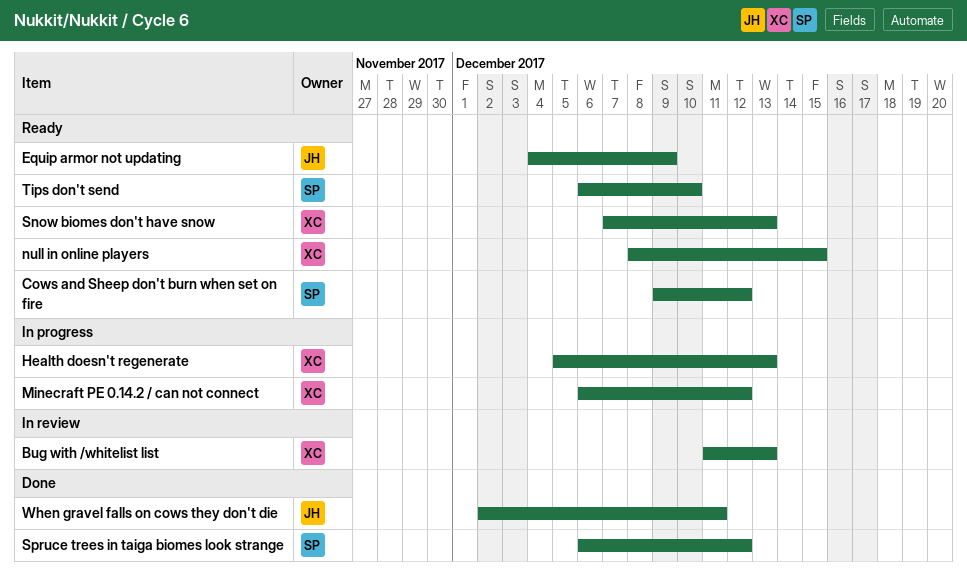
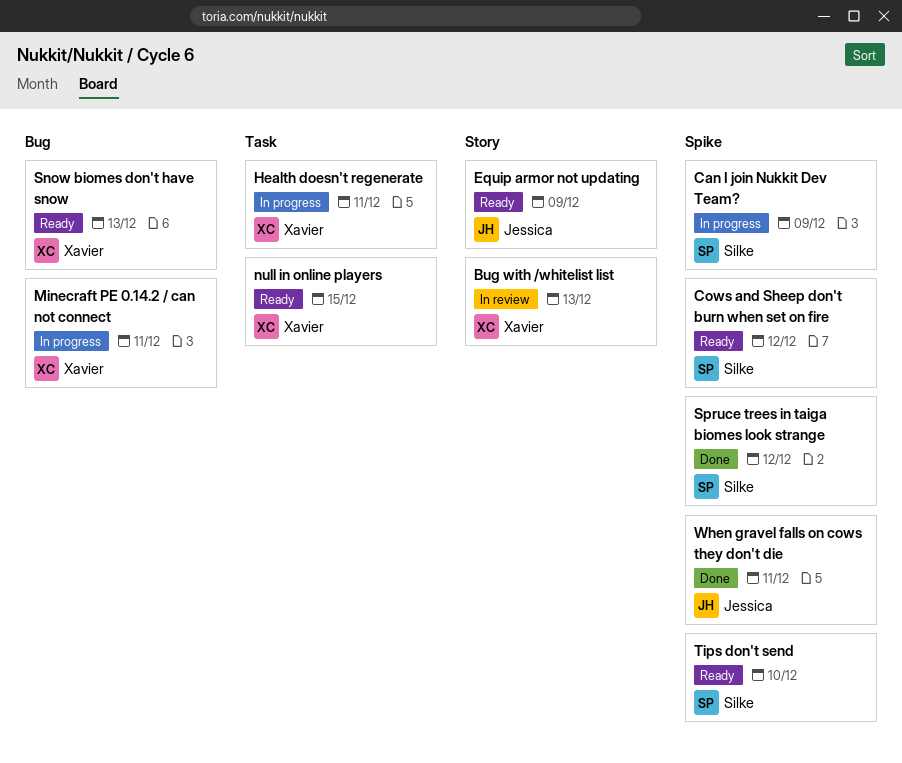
Can I join Nukkit Dev Team?: none -> present
Health doesn't regenerate, due: Dec 13 -> Dec 11
Minecraft PE 0.14.2 / can not connect, due: Dec 12 -> Dec 11

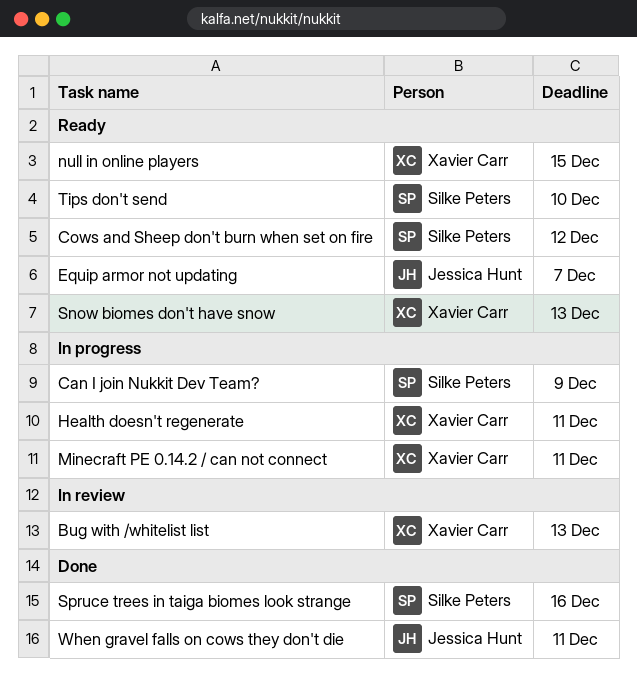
Equip armor not updating, due: Dec 9 -> Dec 7
Spruce trees in taiga biomes look strange, due: Dec 12 -> Dec 16

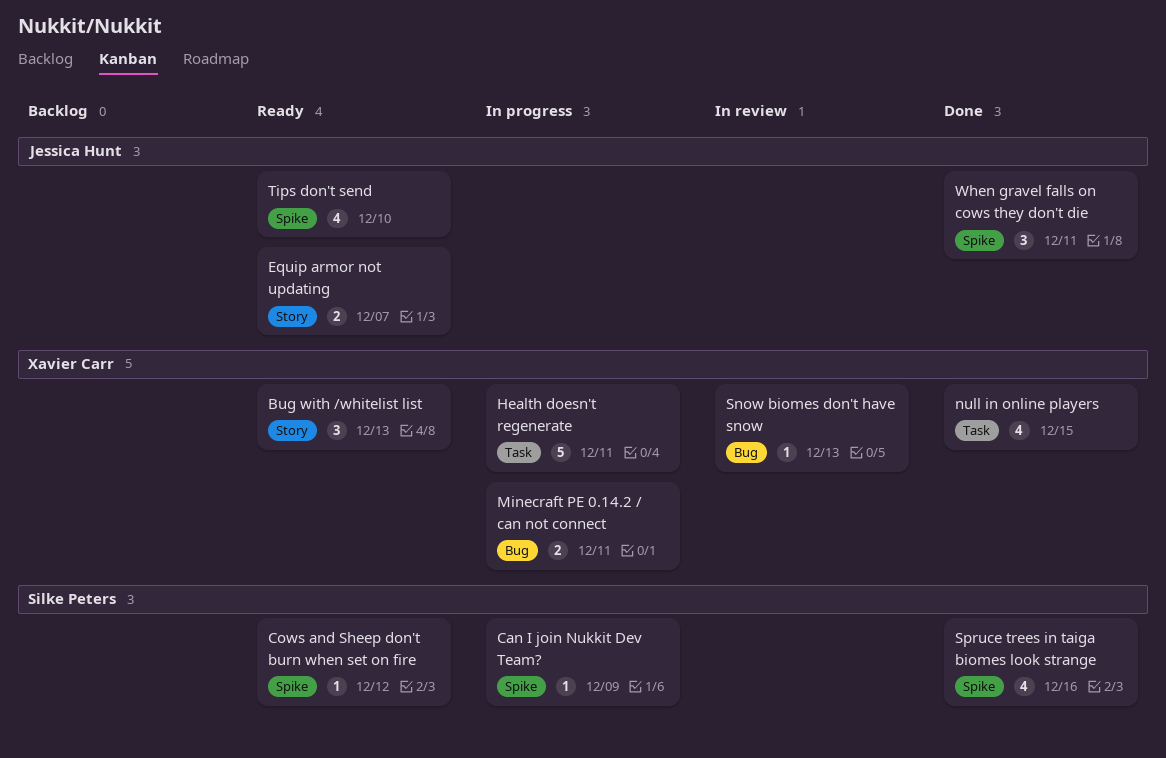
Bug with /whitelist list, status: In review -> Ready
null in online players, status: Ready -> Done
Snow biomes don't have snow, status: Ready -> In review
Tips don't send, owner: Silke Peters -> Jessica Hunt

